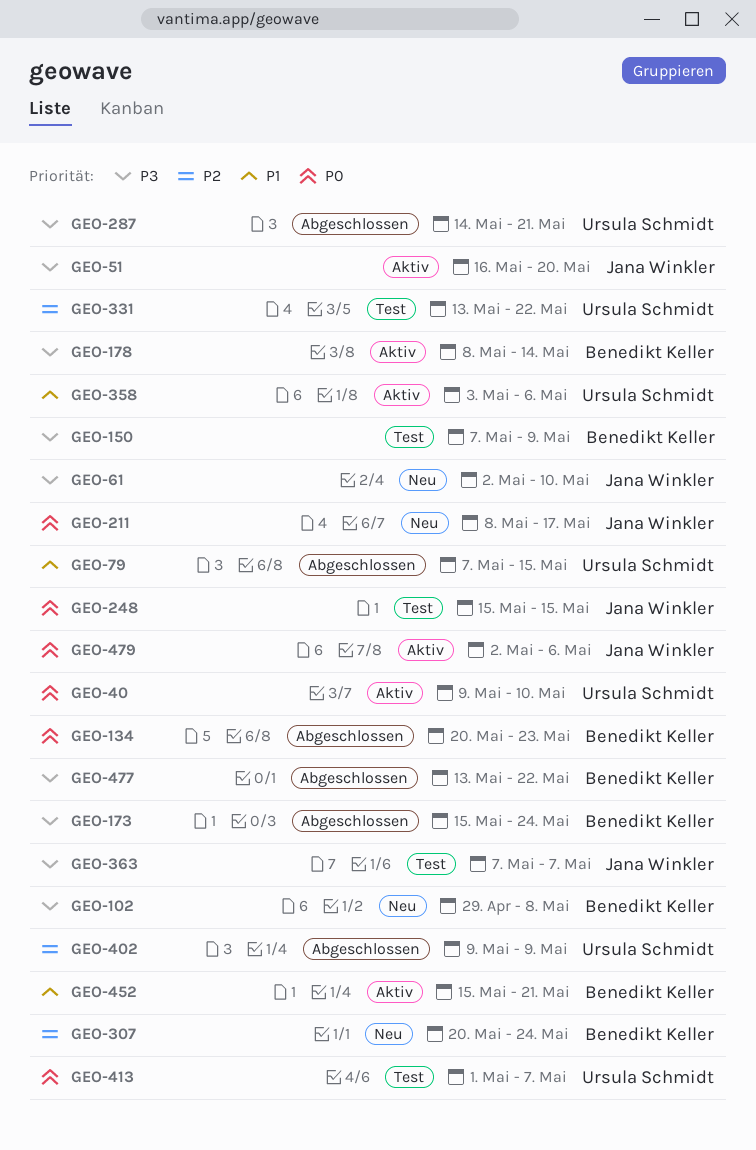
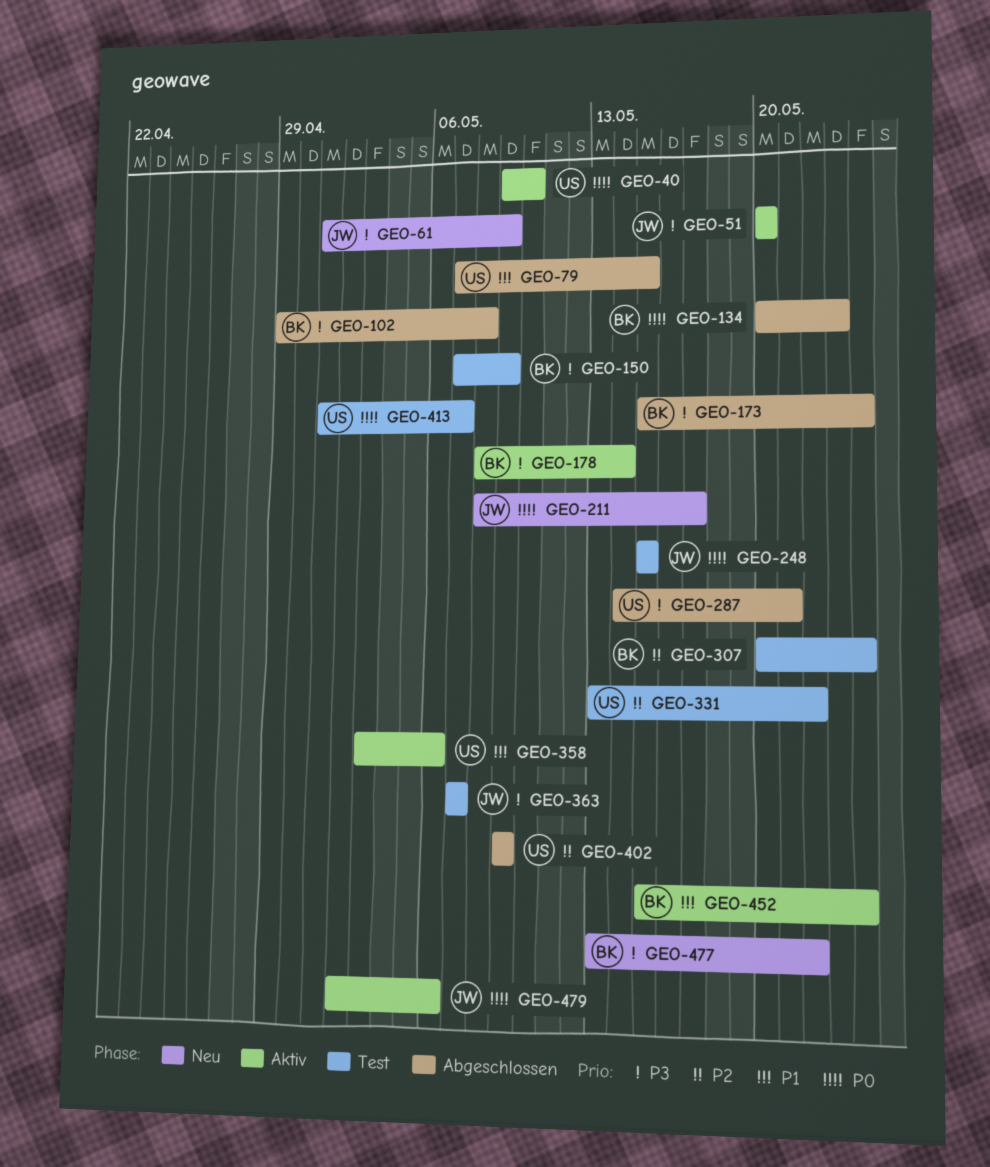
GEO-51, start: May 16 -> May 20
GEO-61, start: May 2 -> May 1
GEO-61, due: May 10 -> May 9
GEO-102, status: Neu -> Abgeschlossen
GEO-307, status: Neu -> Test
GEO-452, due: May 21 -> May 24
GEO-477, status: Abgeschlossen -> Neu

